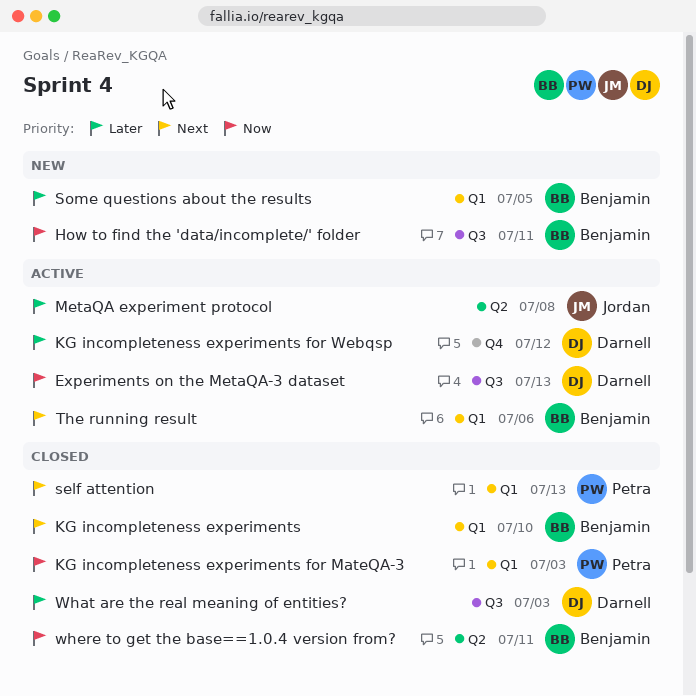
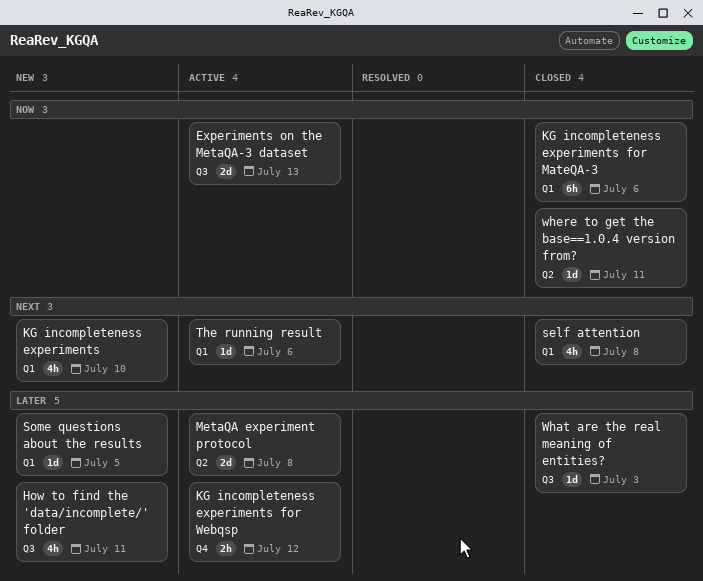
How to find the 'data/incomplete/' folder, priority: Now -> Later
KG incompleteness experiments, status: Closed -> New
KG incompleteness experiments for MateQA-3, due: Jul 3 -> Jul 6
self attention, due: Jul 13 -> Jul 8

